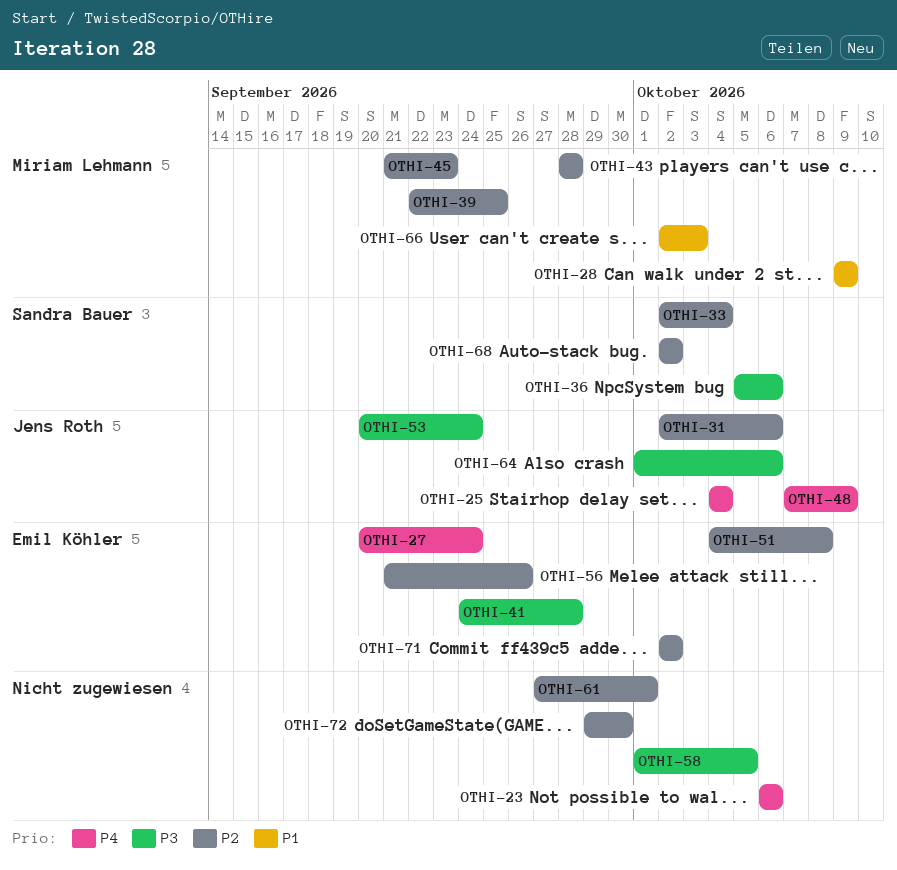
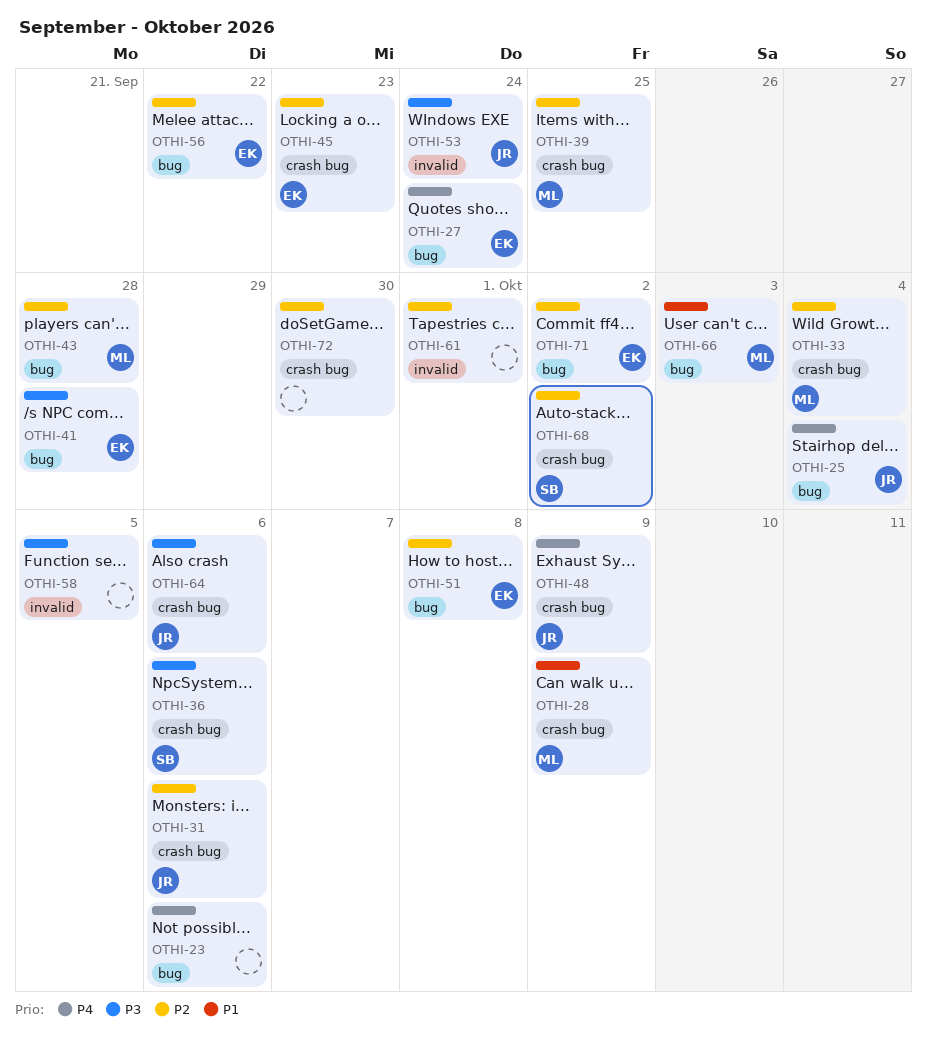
OTHI-33, owner: Sandra Bauer -> Miriam Lehmann
OTHI-45, owner: Miriam Lehmann -> Emil Köhler
OTHI-56, due: Sep 26 -> Sep 22

